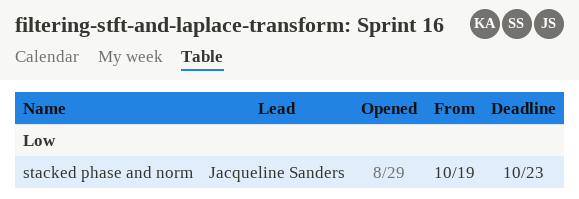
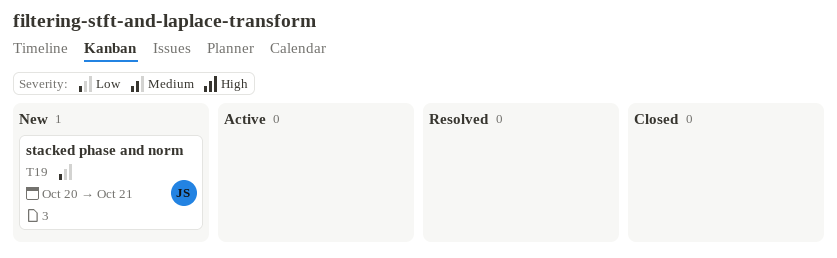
stacked phase and norm, start: Oct 19 -> Oct 20
stacked phase and norm, due: Oct 23 -> Oct 21

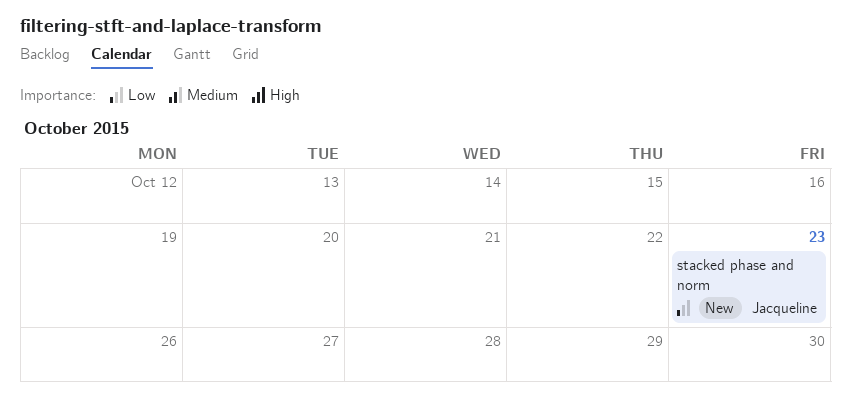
stacked phase and norm, due: Oct 21 -> Oct 23

